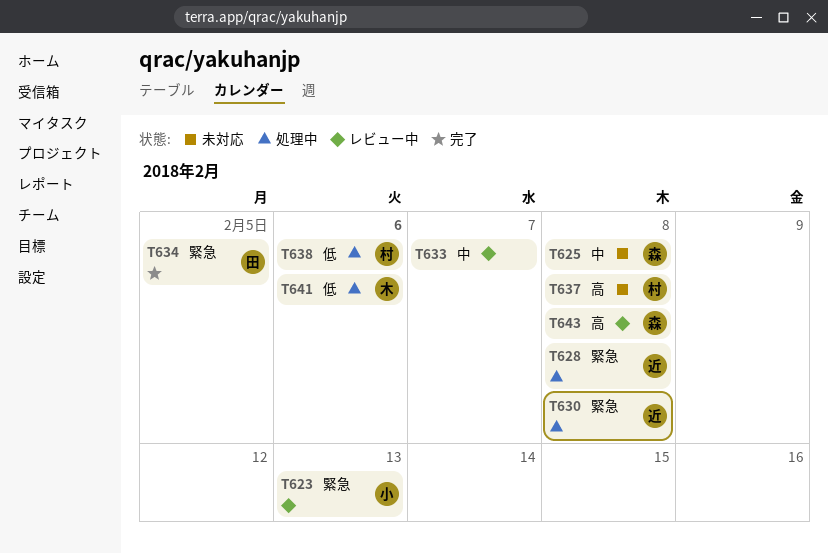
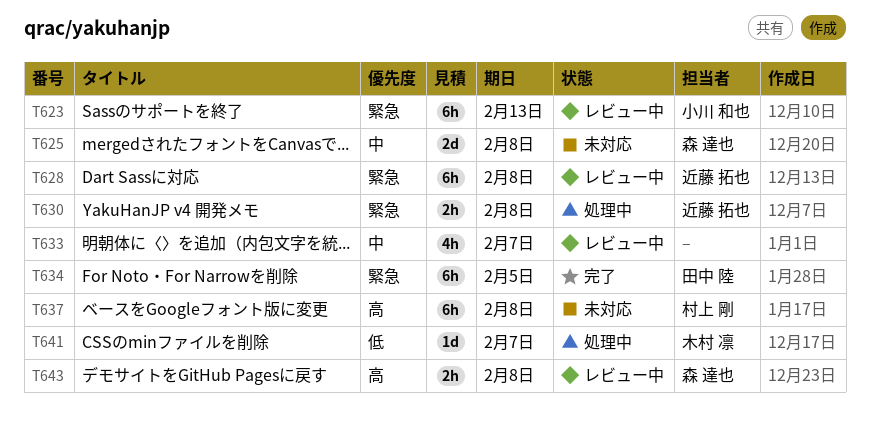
T628, status: 処理中 -> レビュー中
T638: present -> none
T641, due: Feb 6 -> Feb 7

